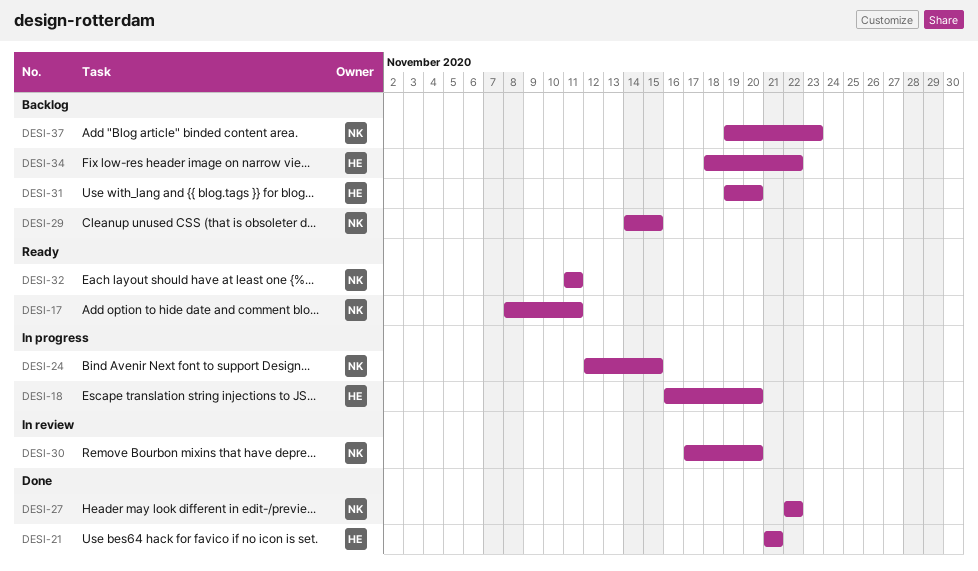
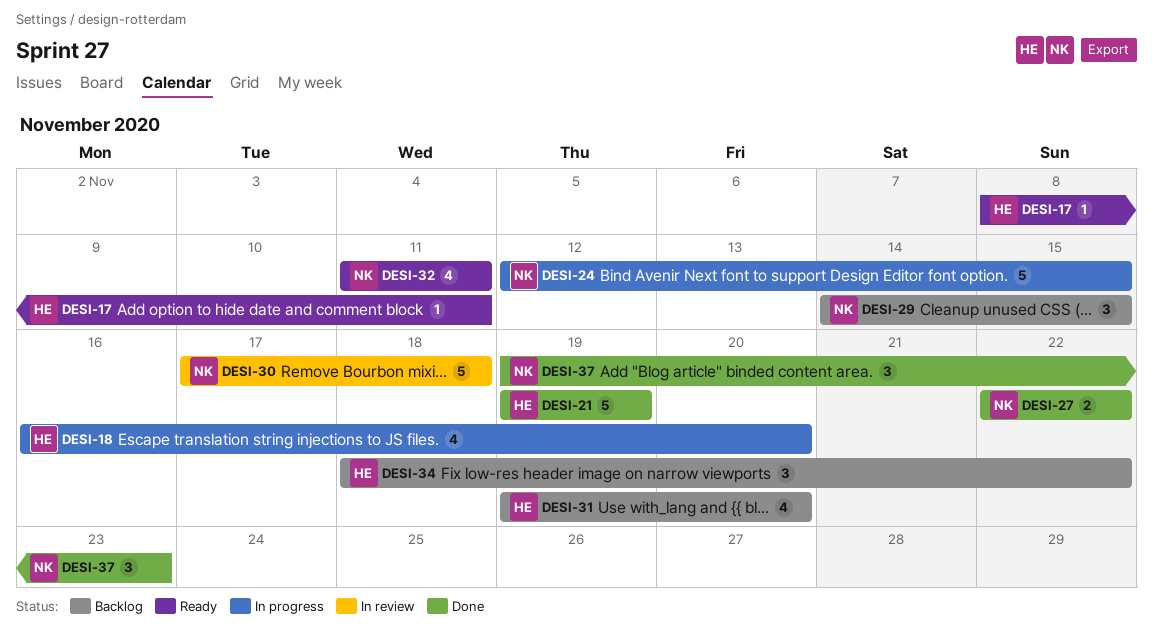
DESI-17, owner: NK -> HE
DESI-21, start: Nov 21 -> Nov 19
DESI-21, due: Nov 21 -> Nov 19
DESI-30, due: Nov 20 -> Nov 18
DESI-37, status: Backlog -> Done

